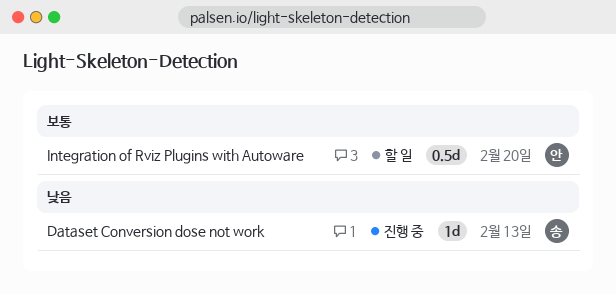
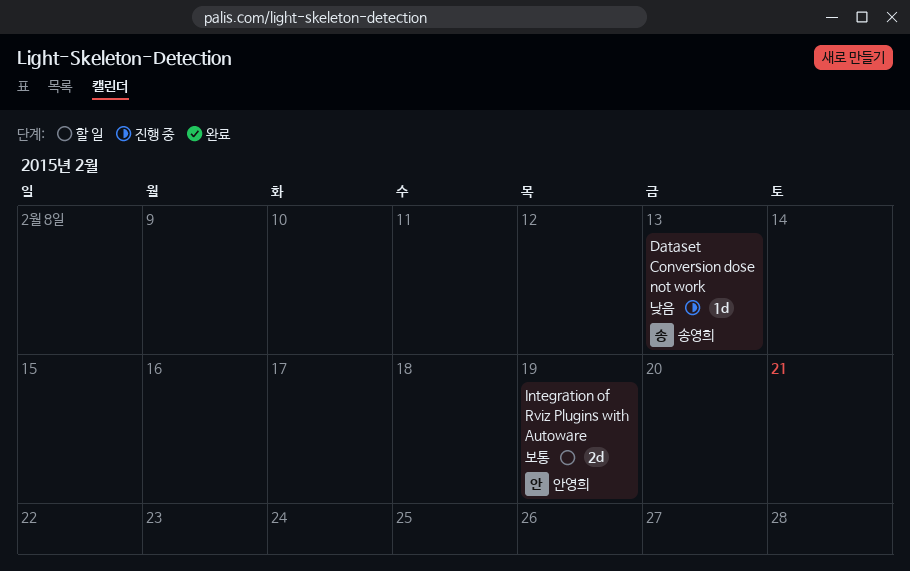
Integration of Rviz Plugins with Autoware, estimate: 0.5d -> 2d
Integration of Rviz Plugins with Autoware, due: Feb 20 -> Feb 19

